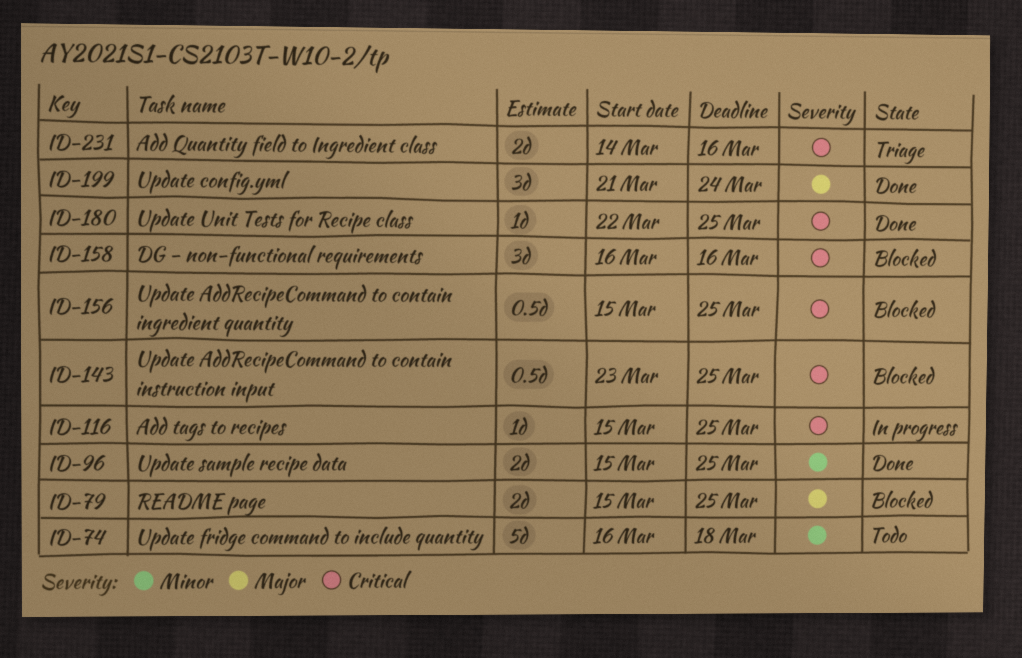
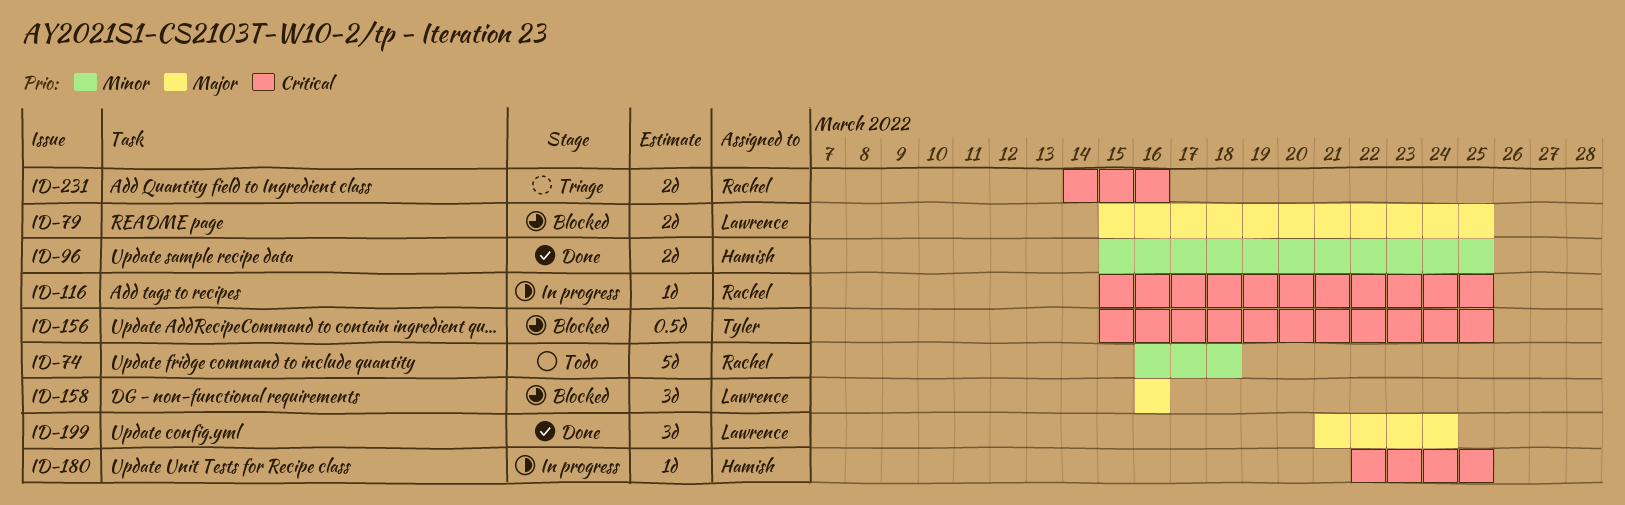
ID-143: present -> none
ID-158, priority: Critical -> Major
ID-180, status: Done -> In progress

